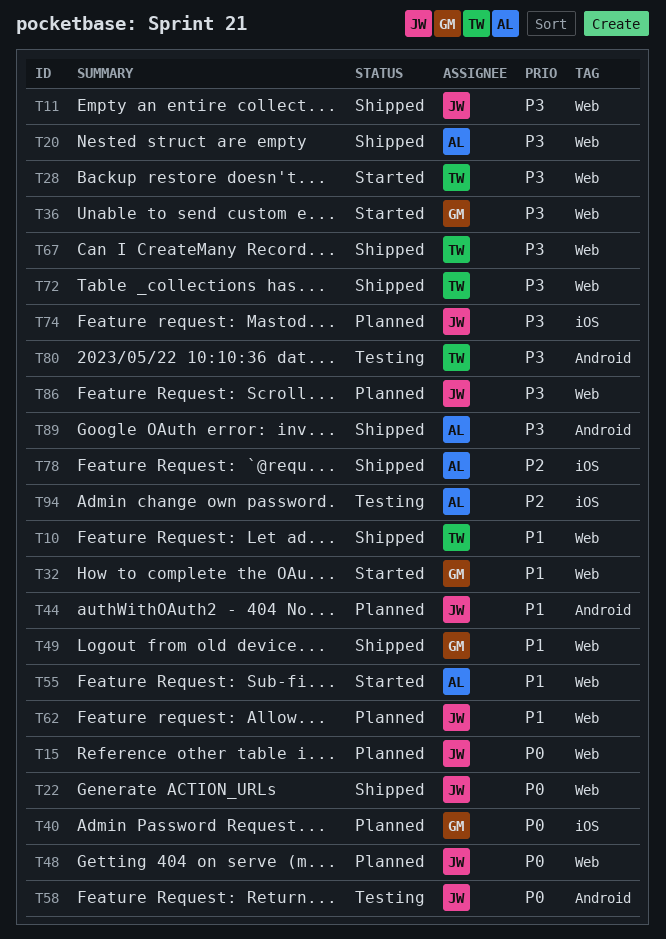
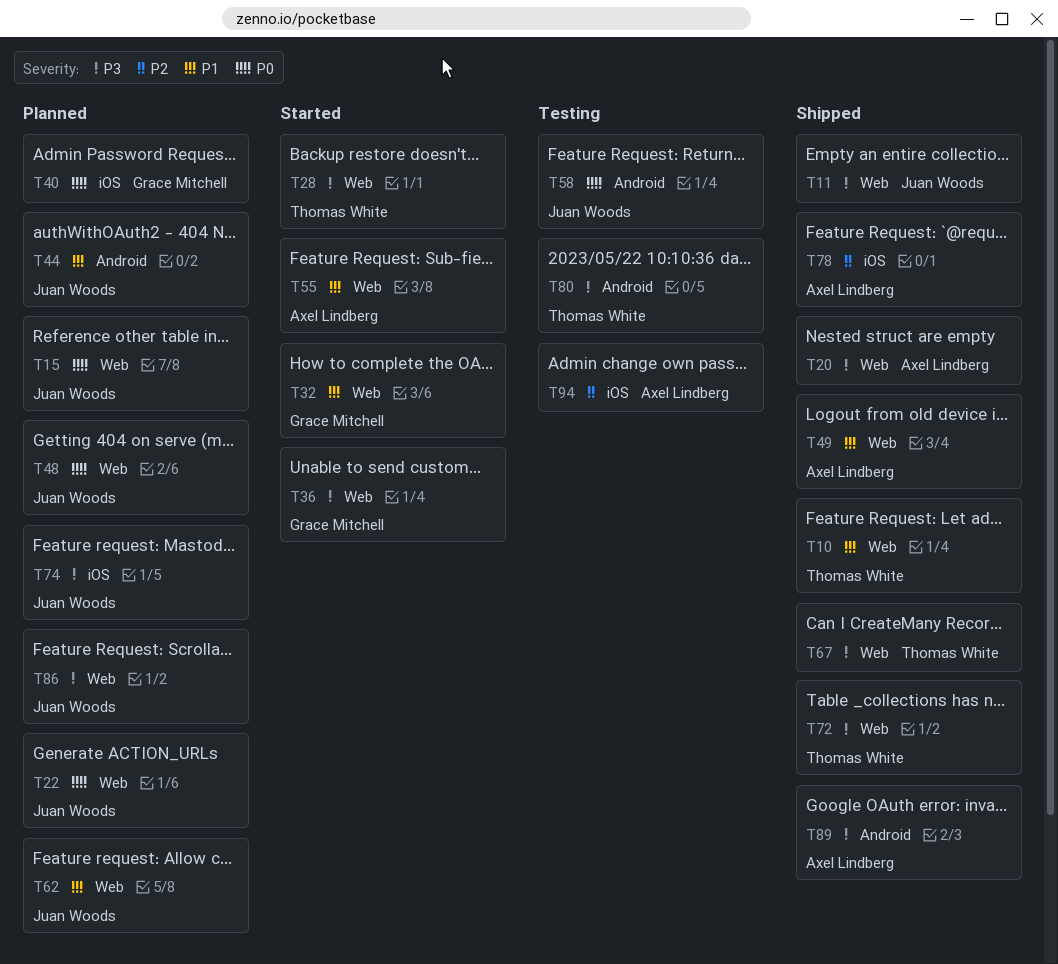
T22, status: Shipped -> Planned
T49, owner: Grace Mitchell -> Axel Lindberg

